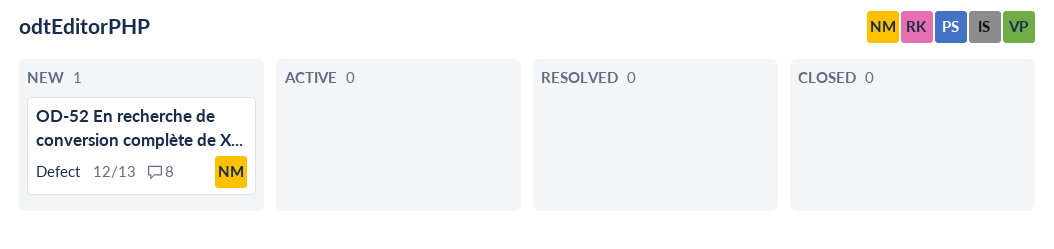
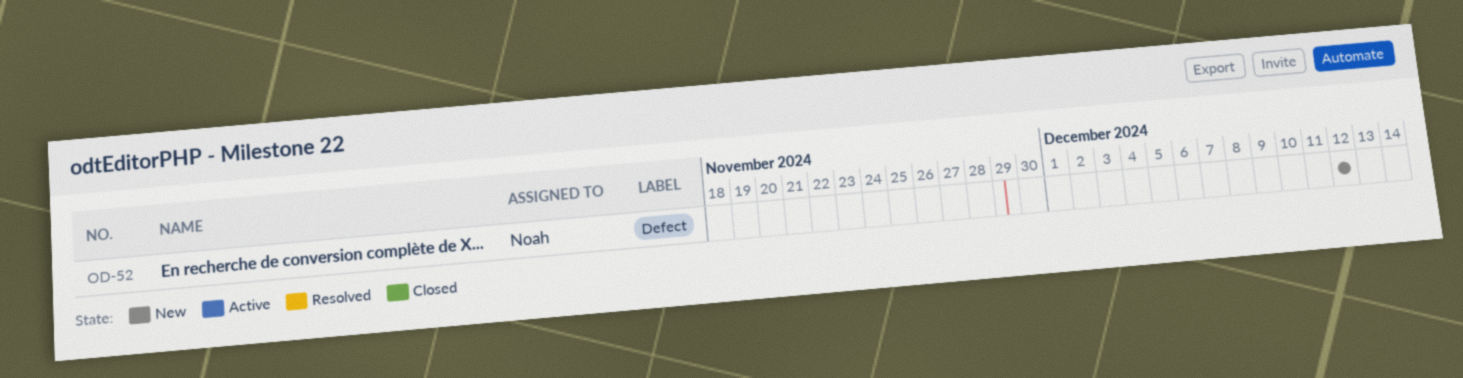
OD-52, due: Dec 13 -> Dec 12

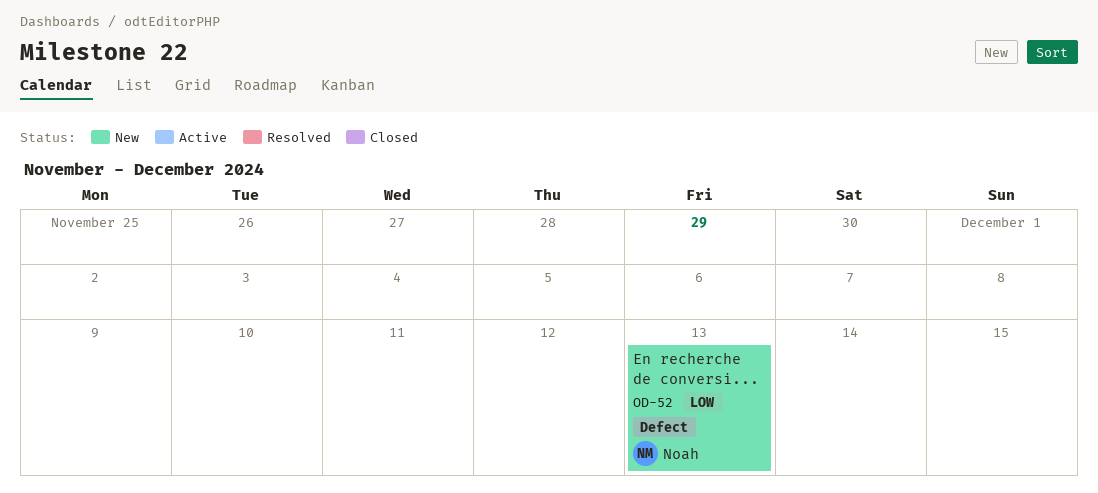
OD-52, due: Dec 12 -> Dec 13

